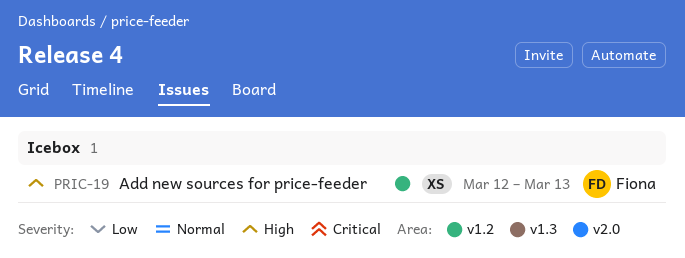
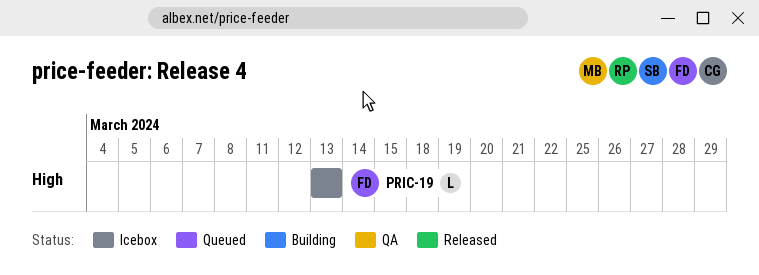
PRIC-19, estimate: XS -> L
PRIC-19, start: Mar 12 -> Mar 13

